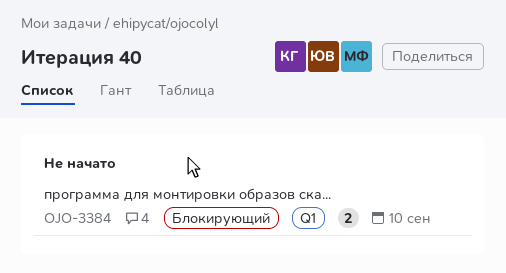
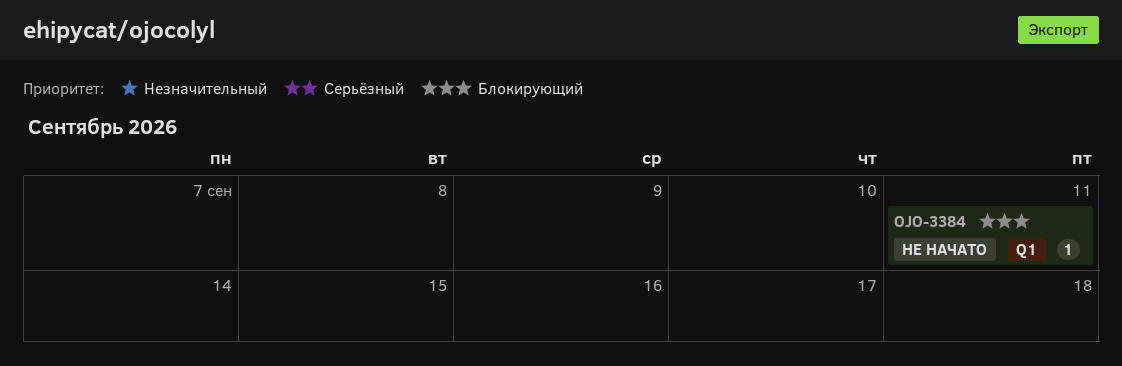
OJO-3384, estimate: 2 -> 1
OJO-3384, due: Sep 10 -> Sep 11

